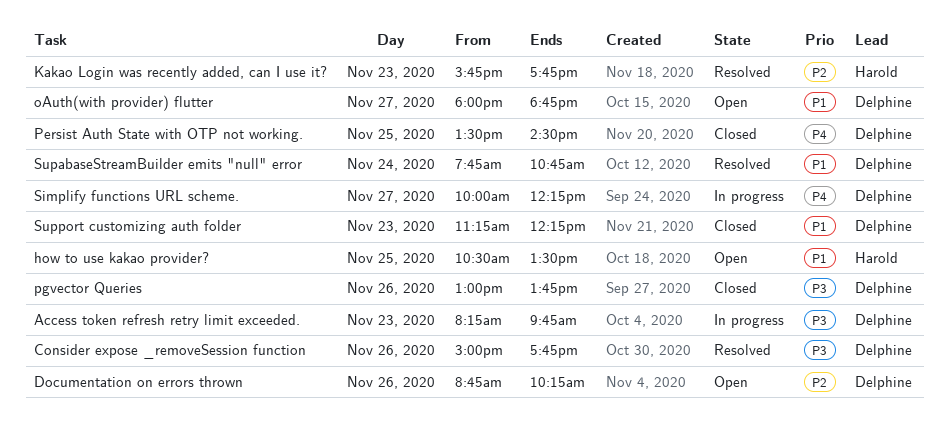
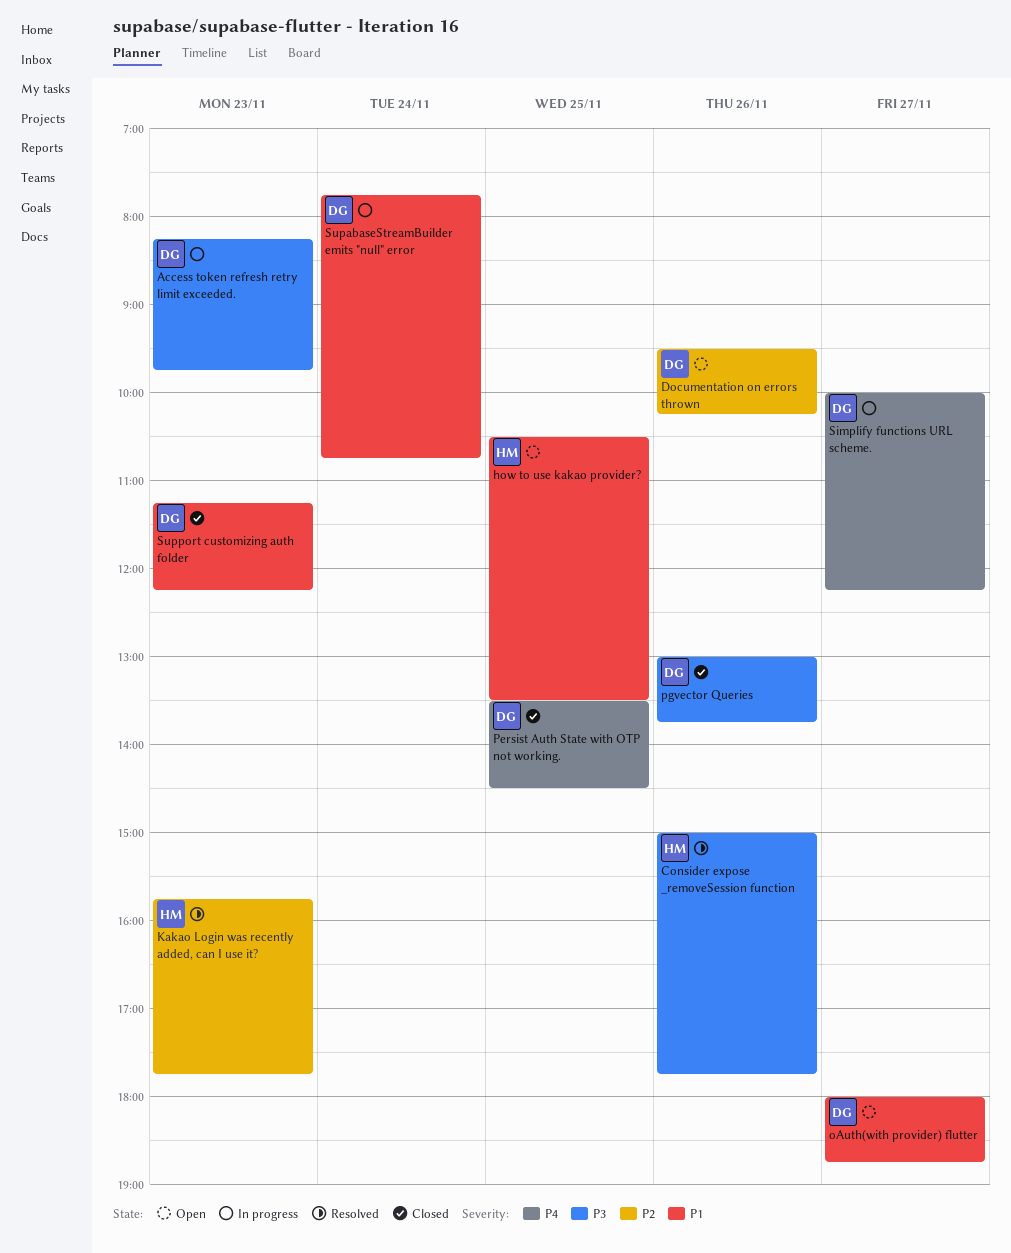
Consider expose _removeSession function, owner: Delphine -> Harold
Documentation on errors thrown, begins: 08:45 -> 09:30
SupabaseStreamBuilder emits "null" error, status: Resolved -> In progress

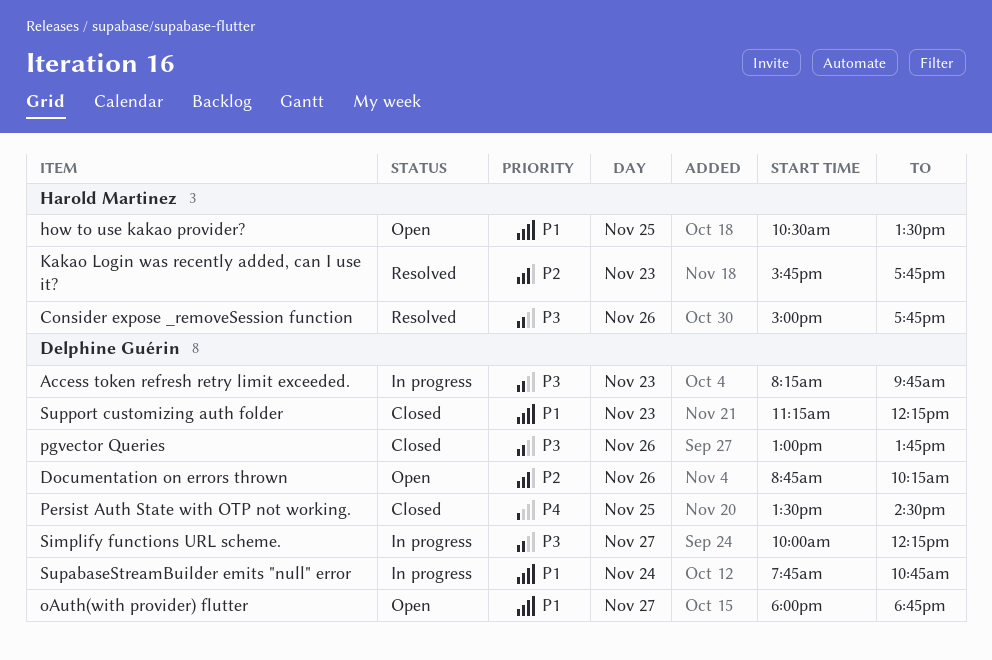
Documentation on errors thrown, begins: 09:30 -> 08:45
Simplify functions URL scheme., priority: P4 -> P3

